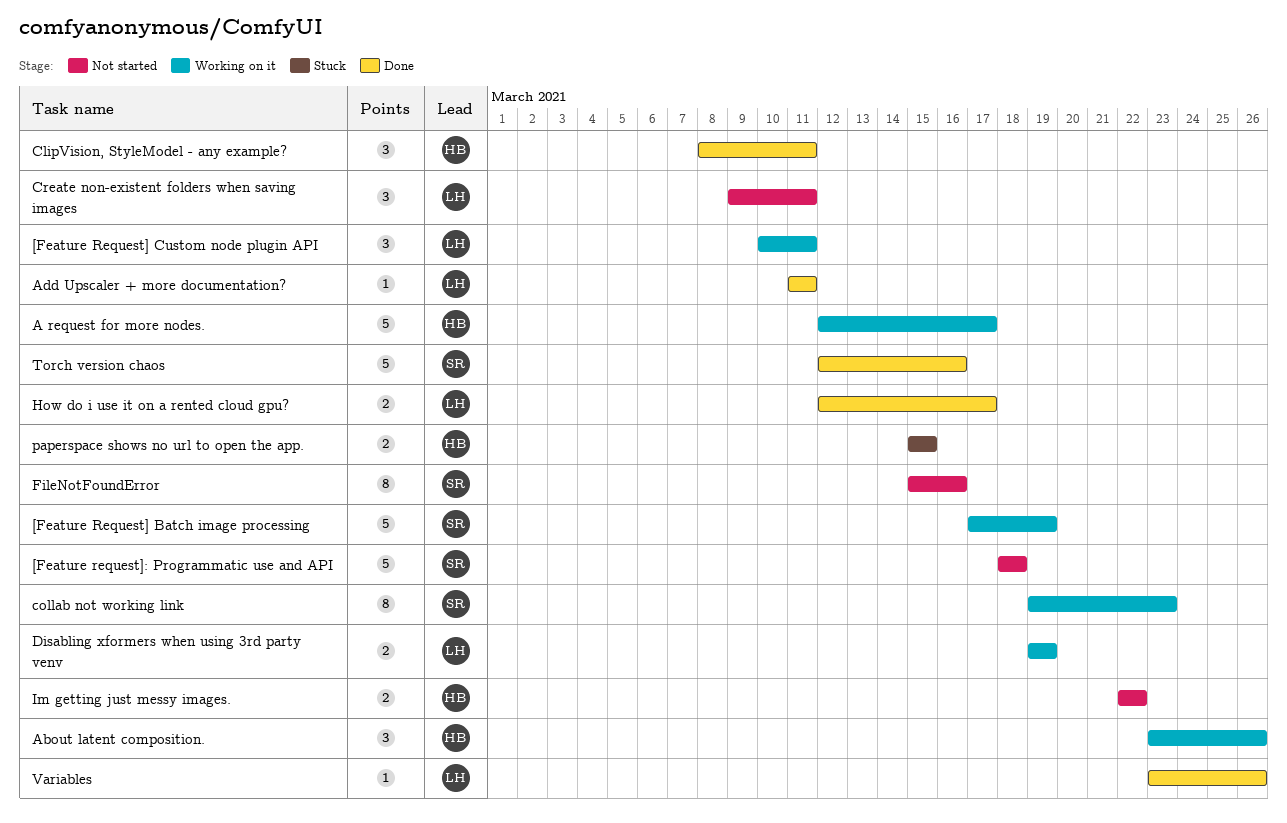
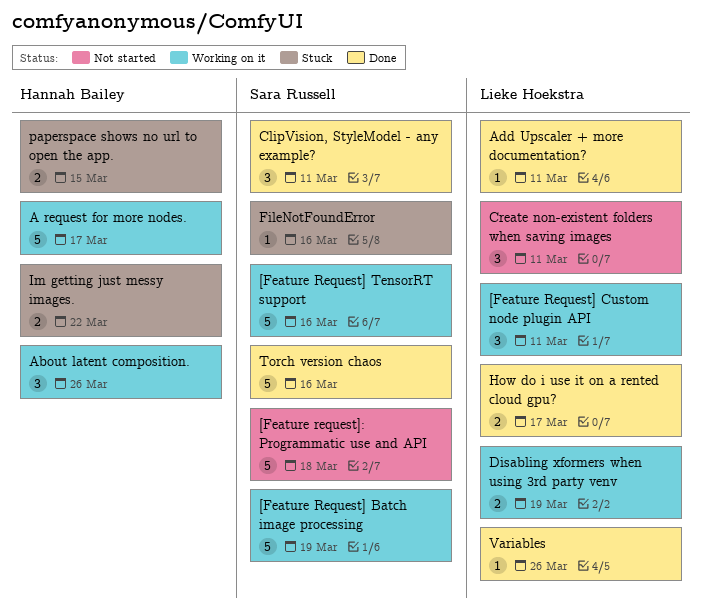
[Feature Request] TensorRT support: none -> present
ClipVision, StyleModel - any example?, owner: Hannah Bailey -> Sara Russell
collab not working link: present -> none
FileNotFoundError, status: Not started -> Stuck
FileNotFoundError, estimate: 8 -> 1
Im getting just messy images., status: Not started -> Stuck

